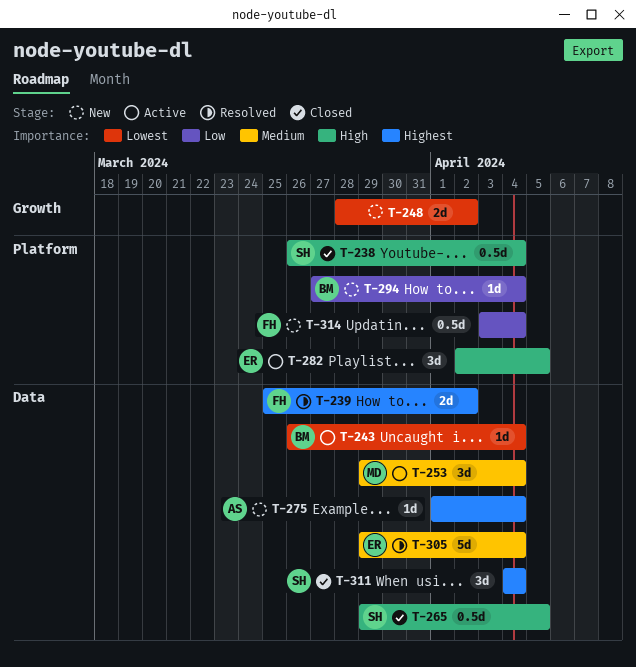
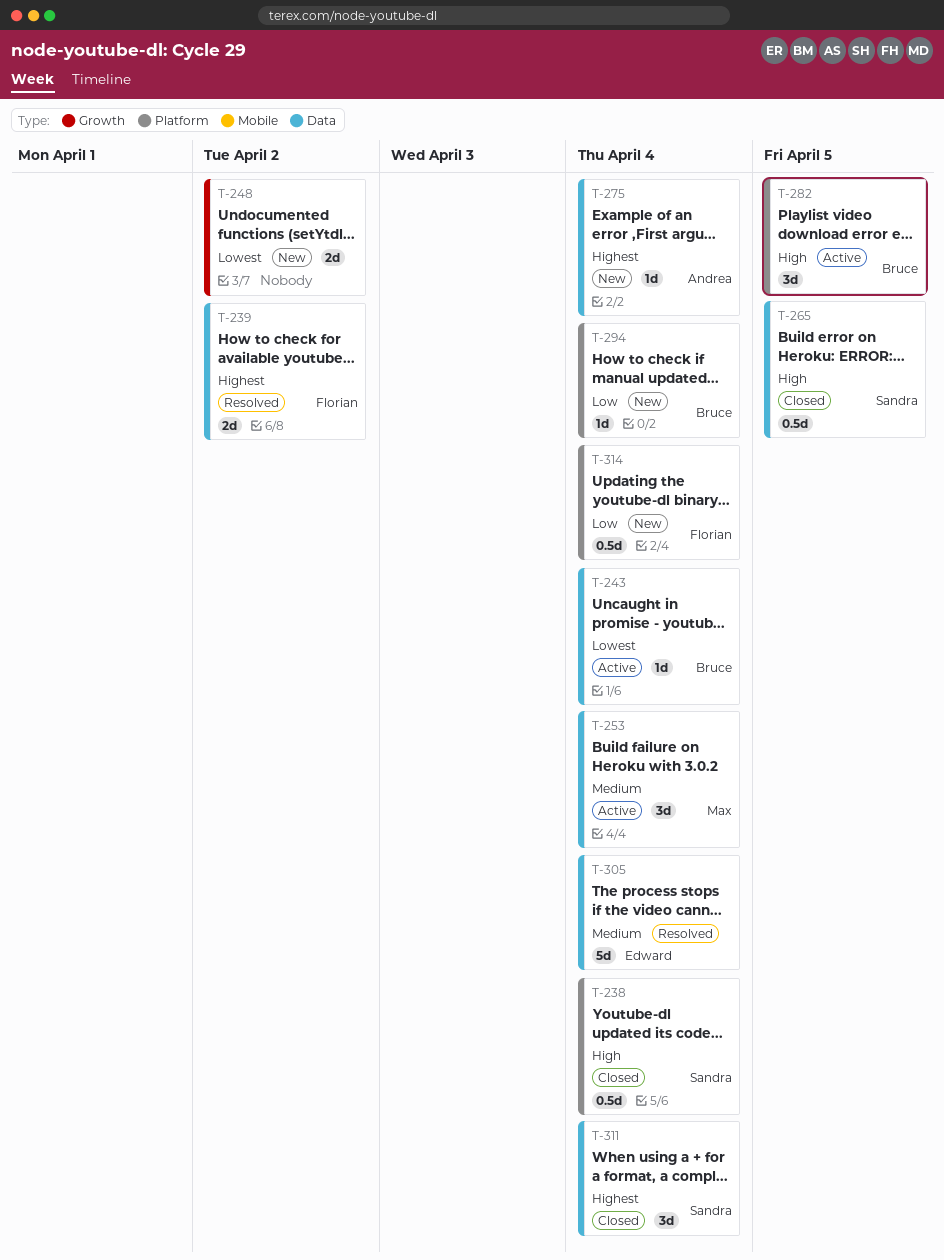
T-282, owner: Edward -> Bruce

